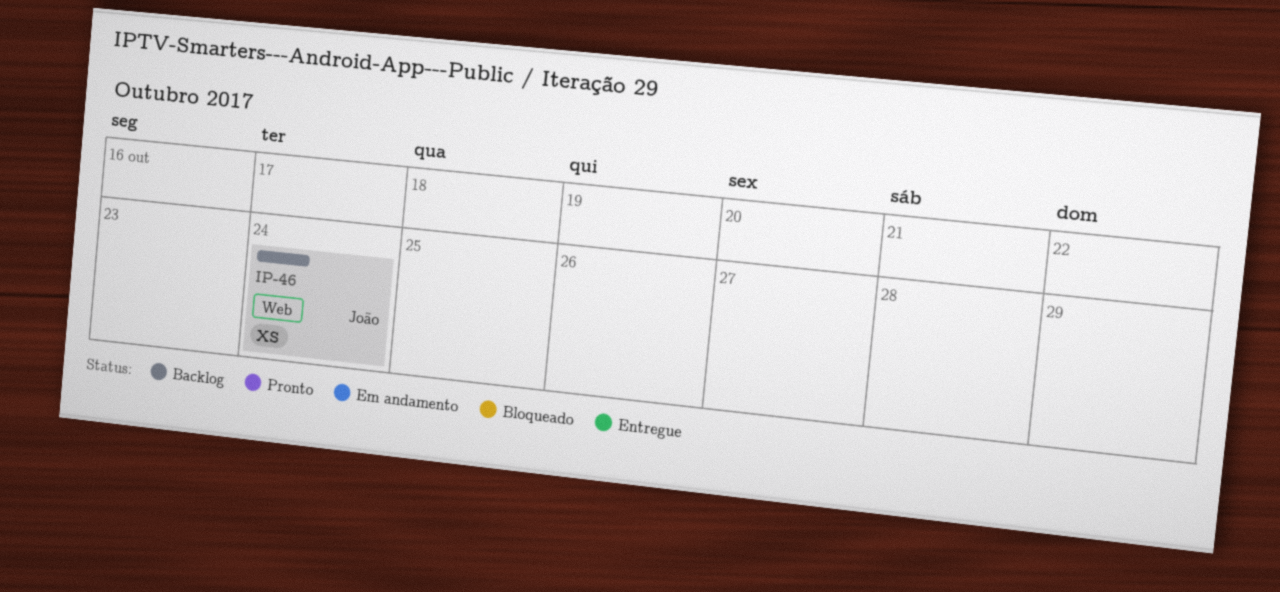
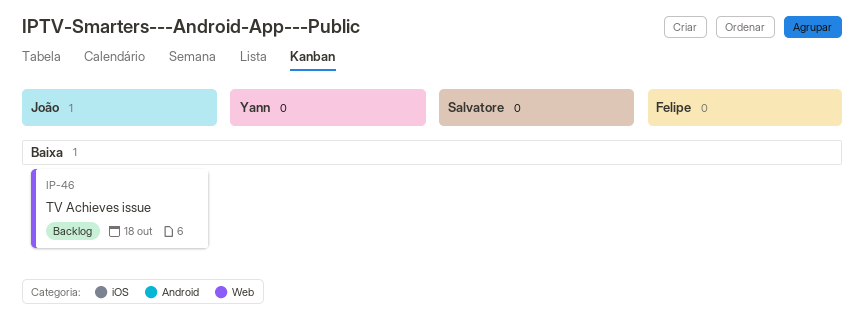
IP-46, due: Oct 24 -> Oct 18

